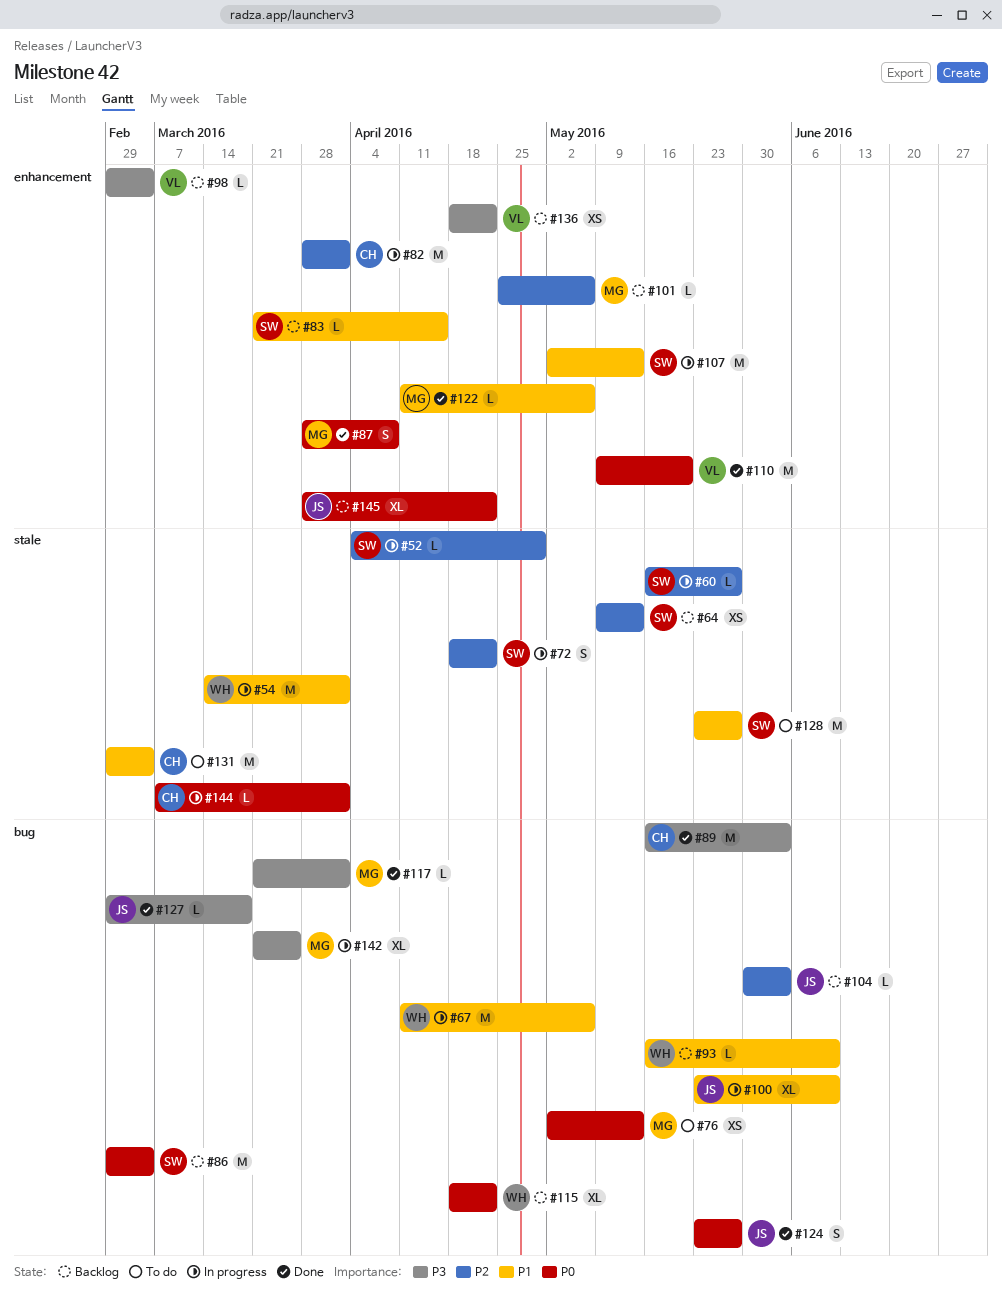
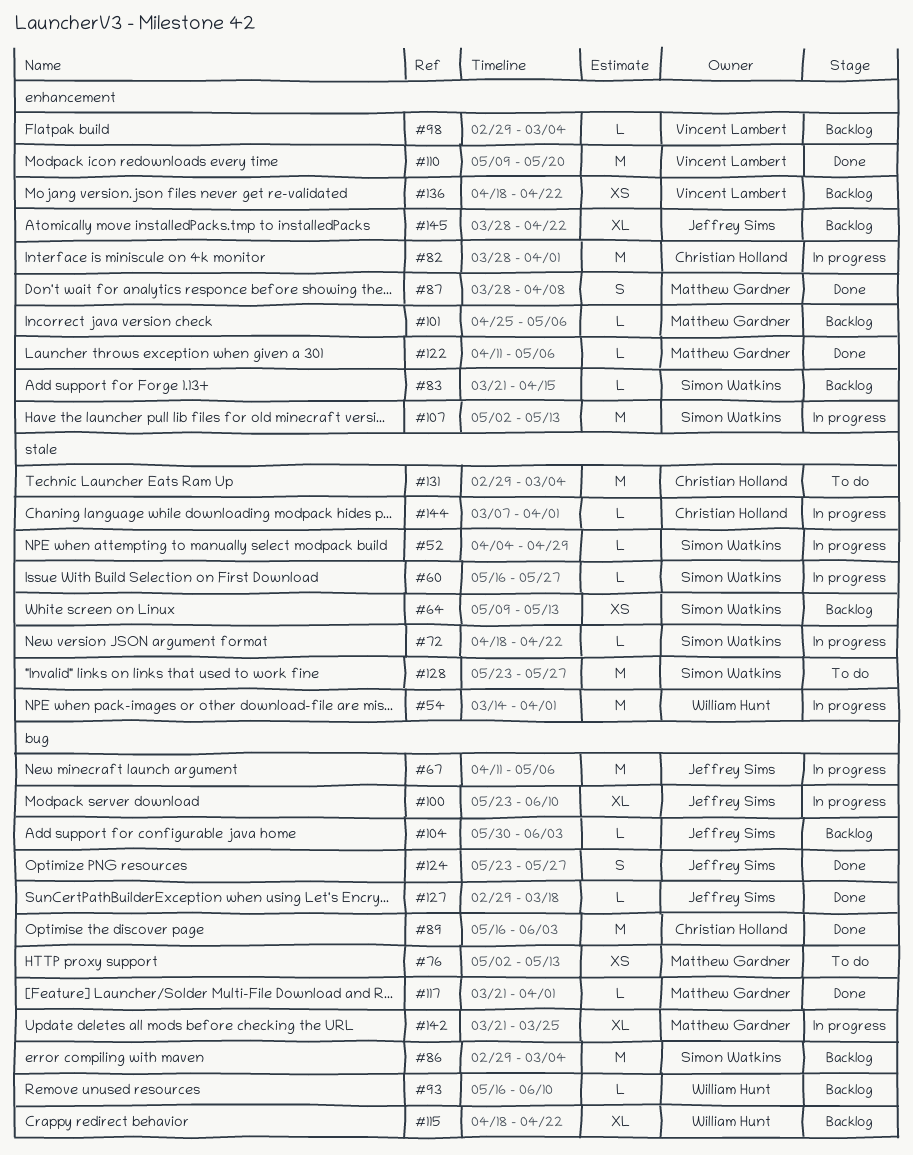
#67, owner: William Hunt -> Jeffrey Sims
#72, estimate: S -> L

